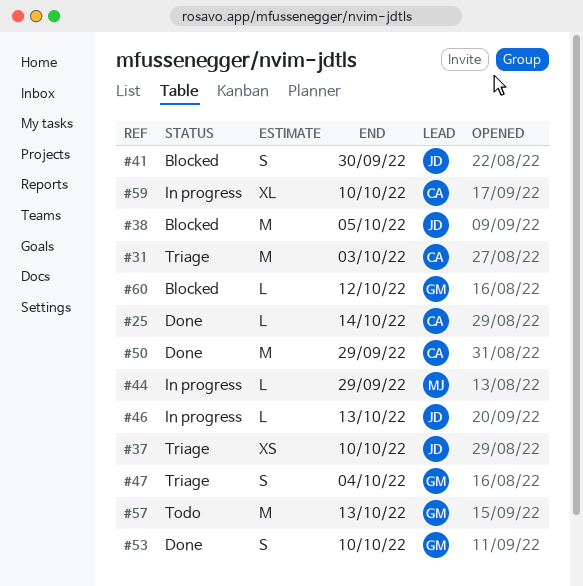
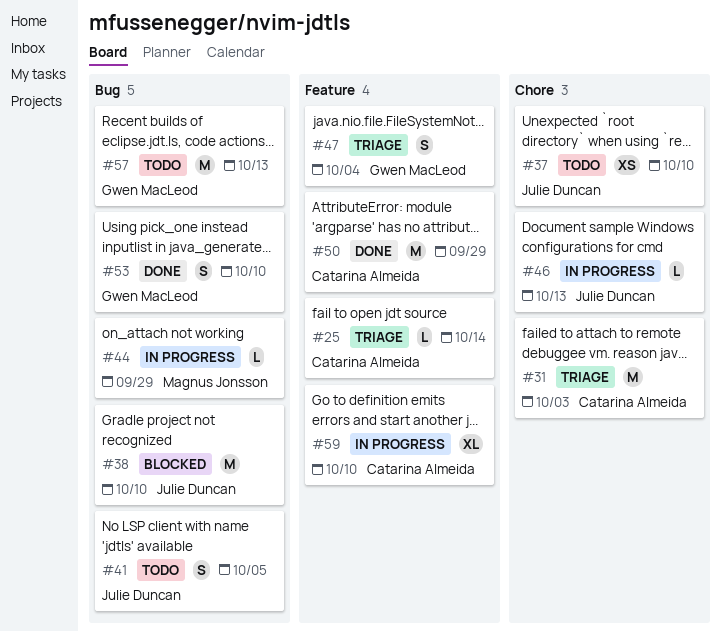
#25, status: Done -> Triage
#37, status: Triage -> Todo
#38, due: Oct 5 -> Oct 10
#41, status: Blocked -> Todo
#41, due: Sep 30 -> Oct 5
#60: present -> none

